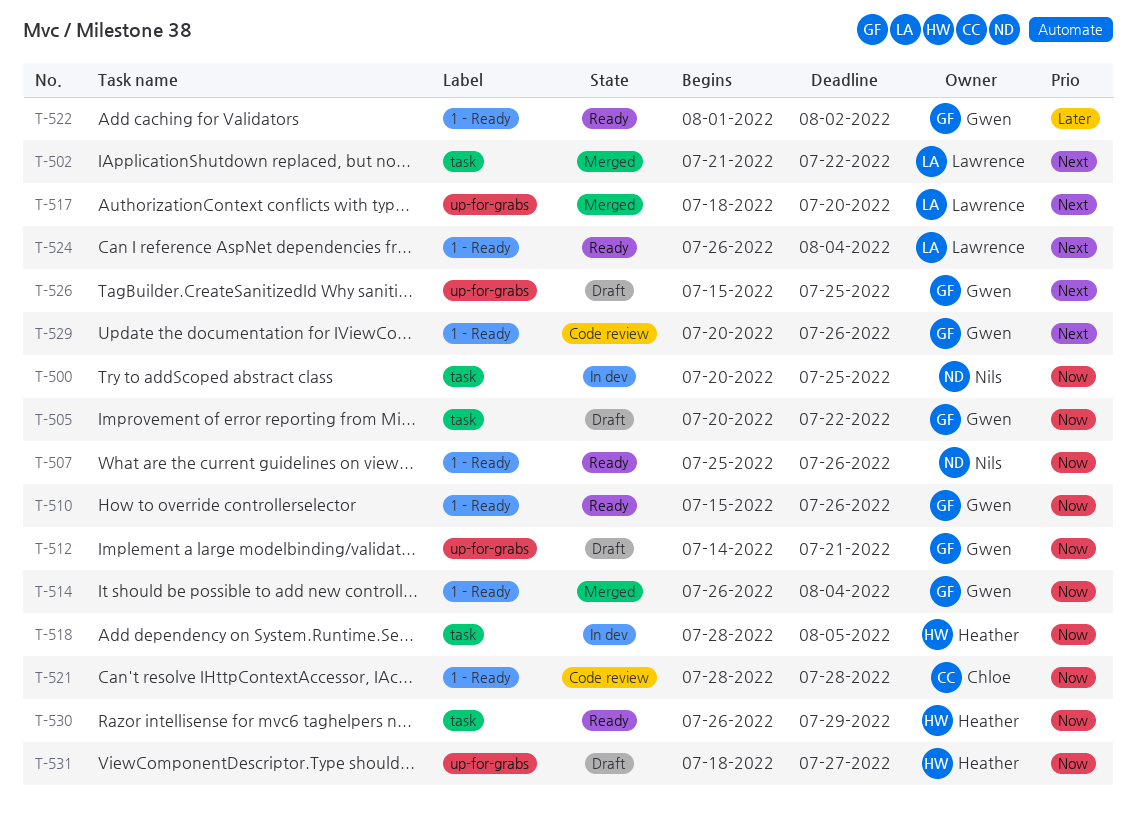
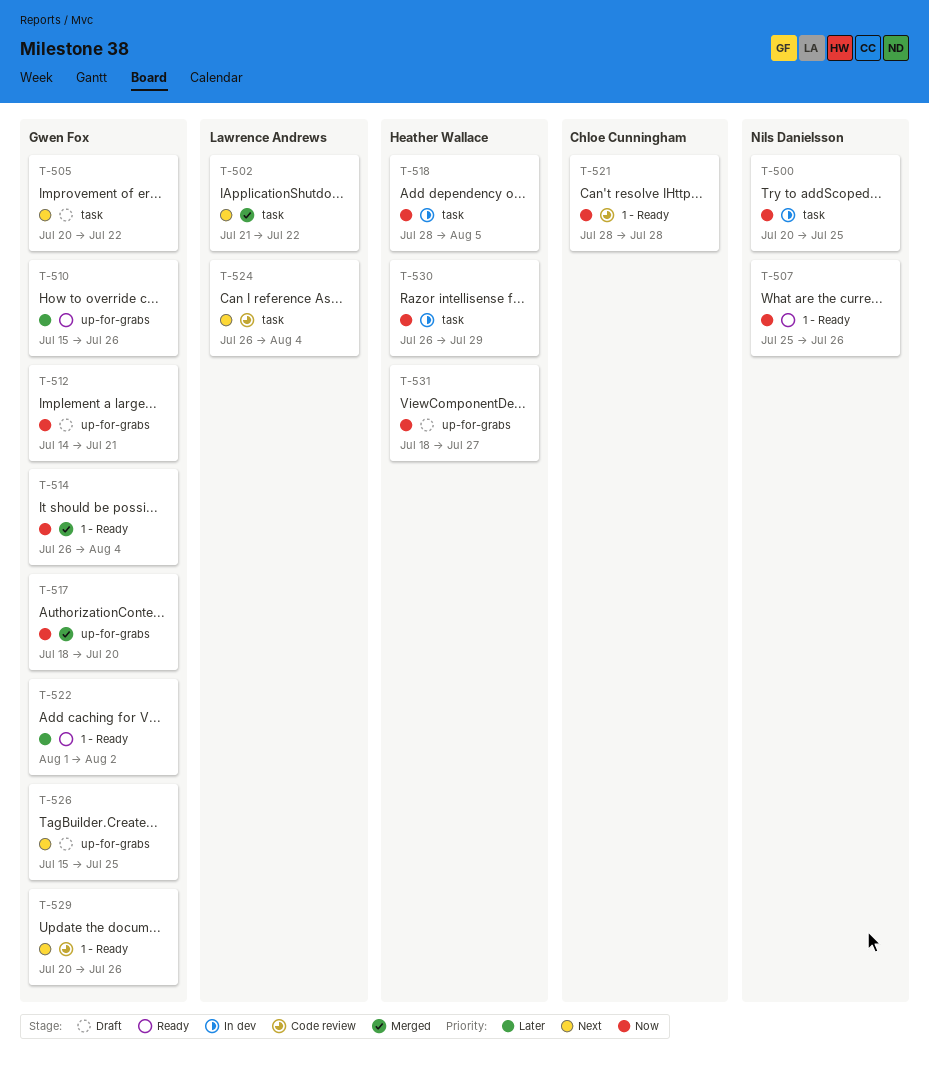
T-505, priority: Now -> Next
T-510, priority: Now -> Later
T-510, label: 1 - Ready -> up-for-grabs
T-517, owner: Lawrence Andrews -> Gwen Fox
T-517, priority: Next -> Now
T-524, status: Ready -> Code review
T-524, label: 1 - Ready -> task
T-530, status: Ready -> In dev

